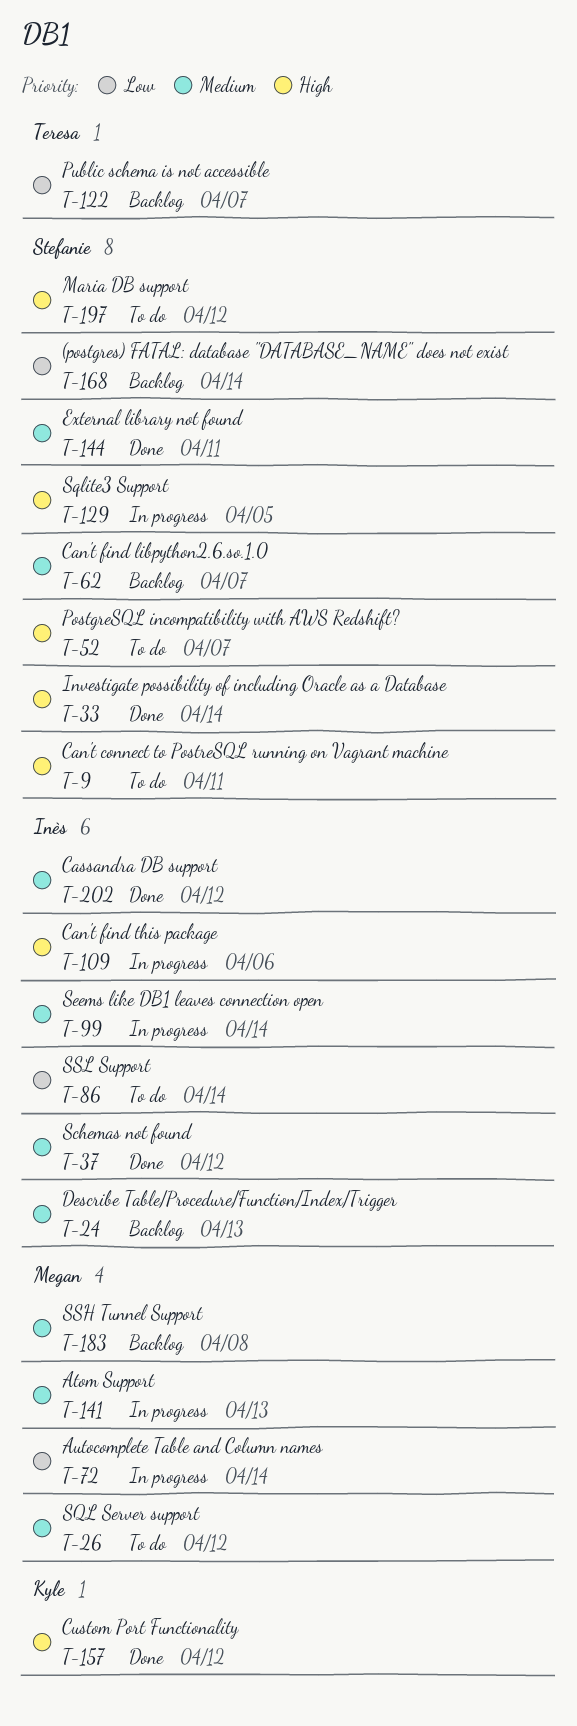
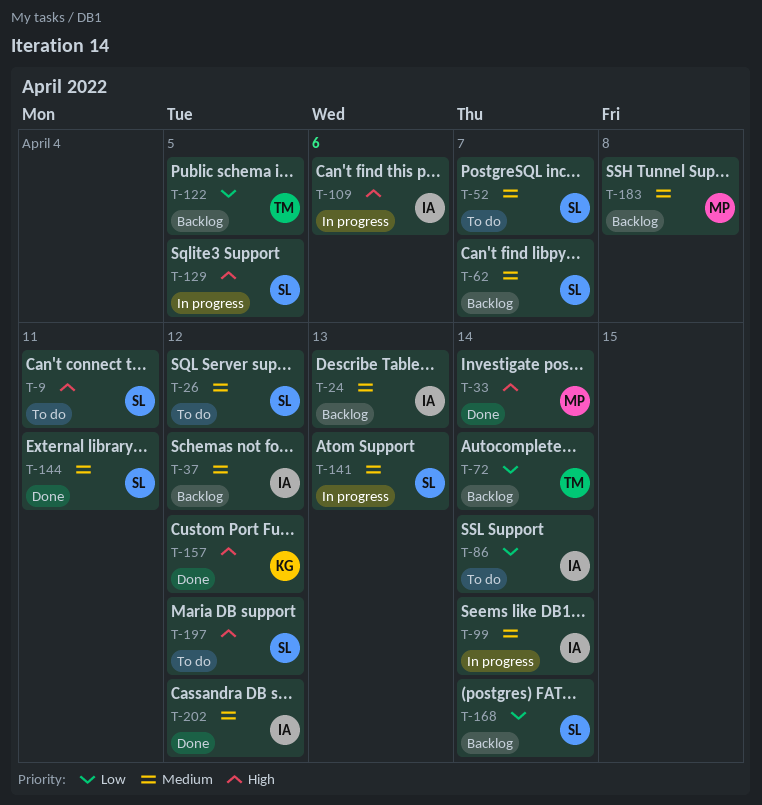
T-26, owner: Megan -> Stefanie
T-33, owner: Stefanie -> Megan
T-37, status: Done -> Backlog
T-52, priority: High -> Medium
T-72, status: In progress -> Backlog
T-72, owner: Megan -> Teresa
T-122, due: Apr 7 -> Apr 5
T-141, owner: Megan -> Stefanie

